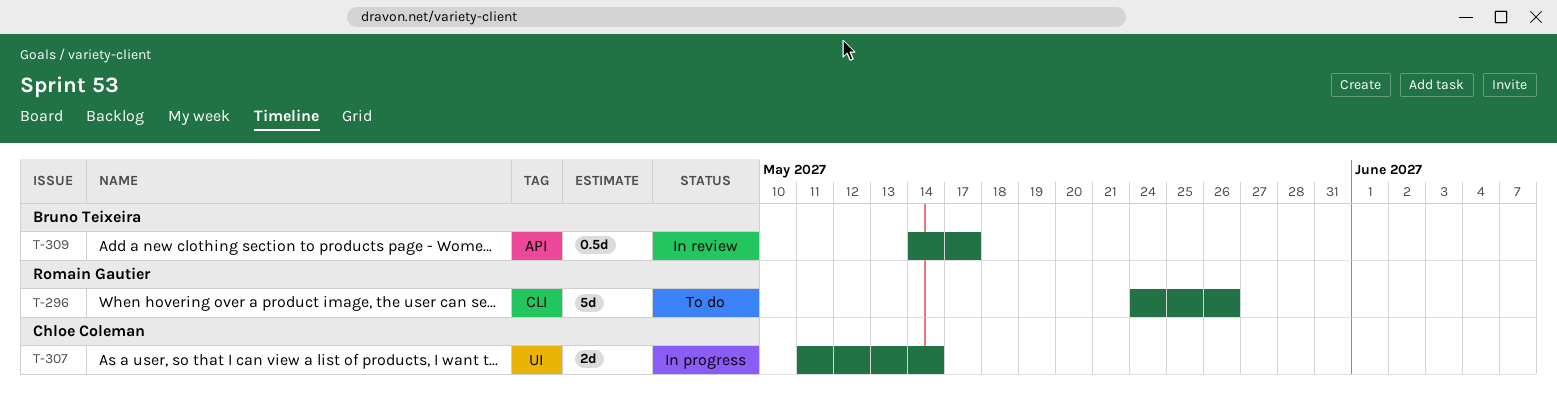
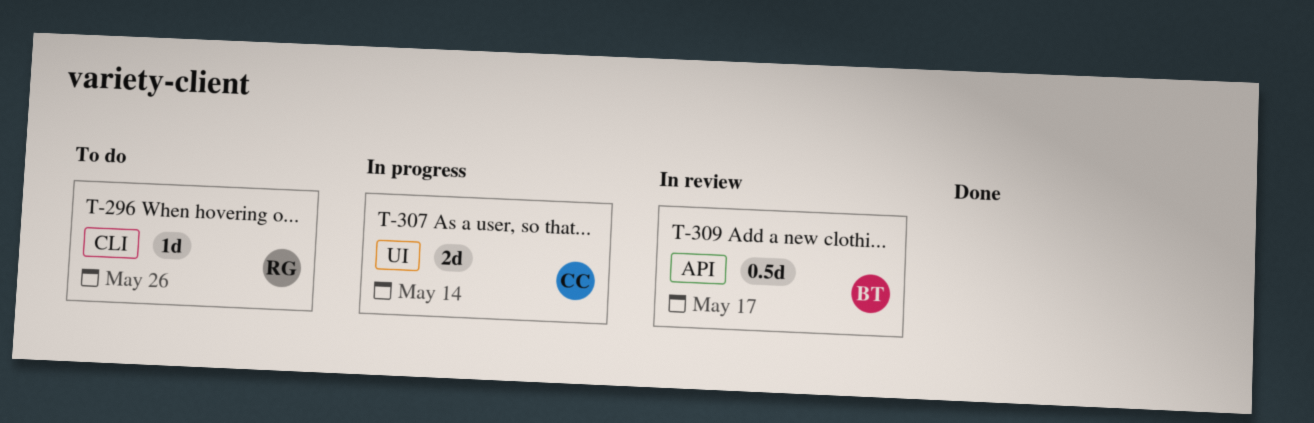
T-296, estimate: 5d -> 1d

